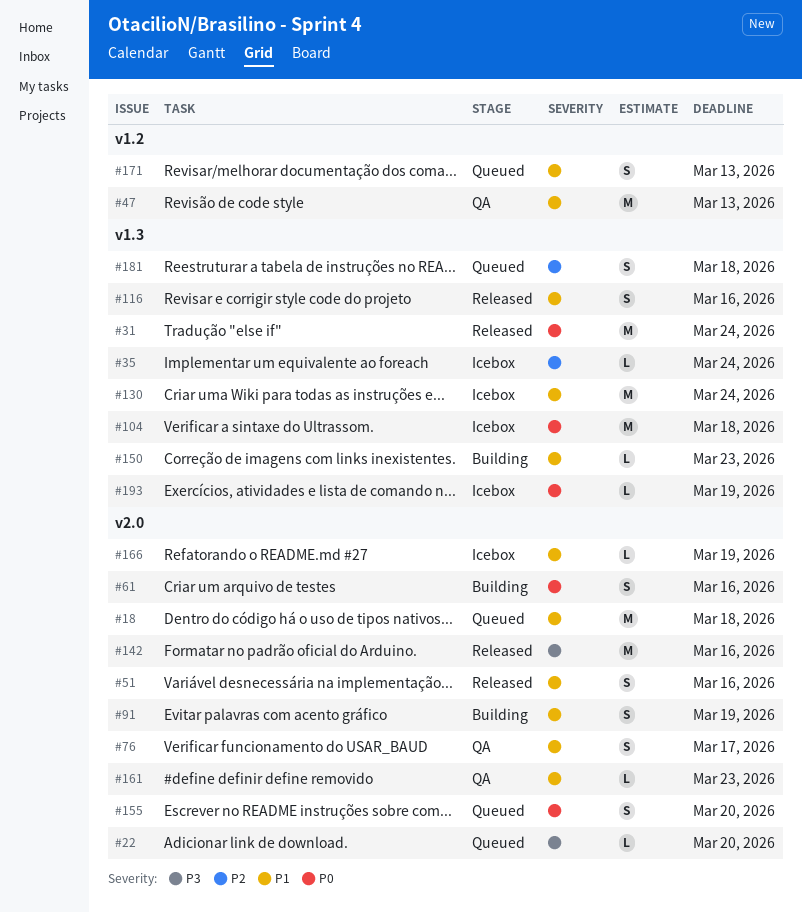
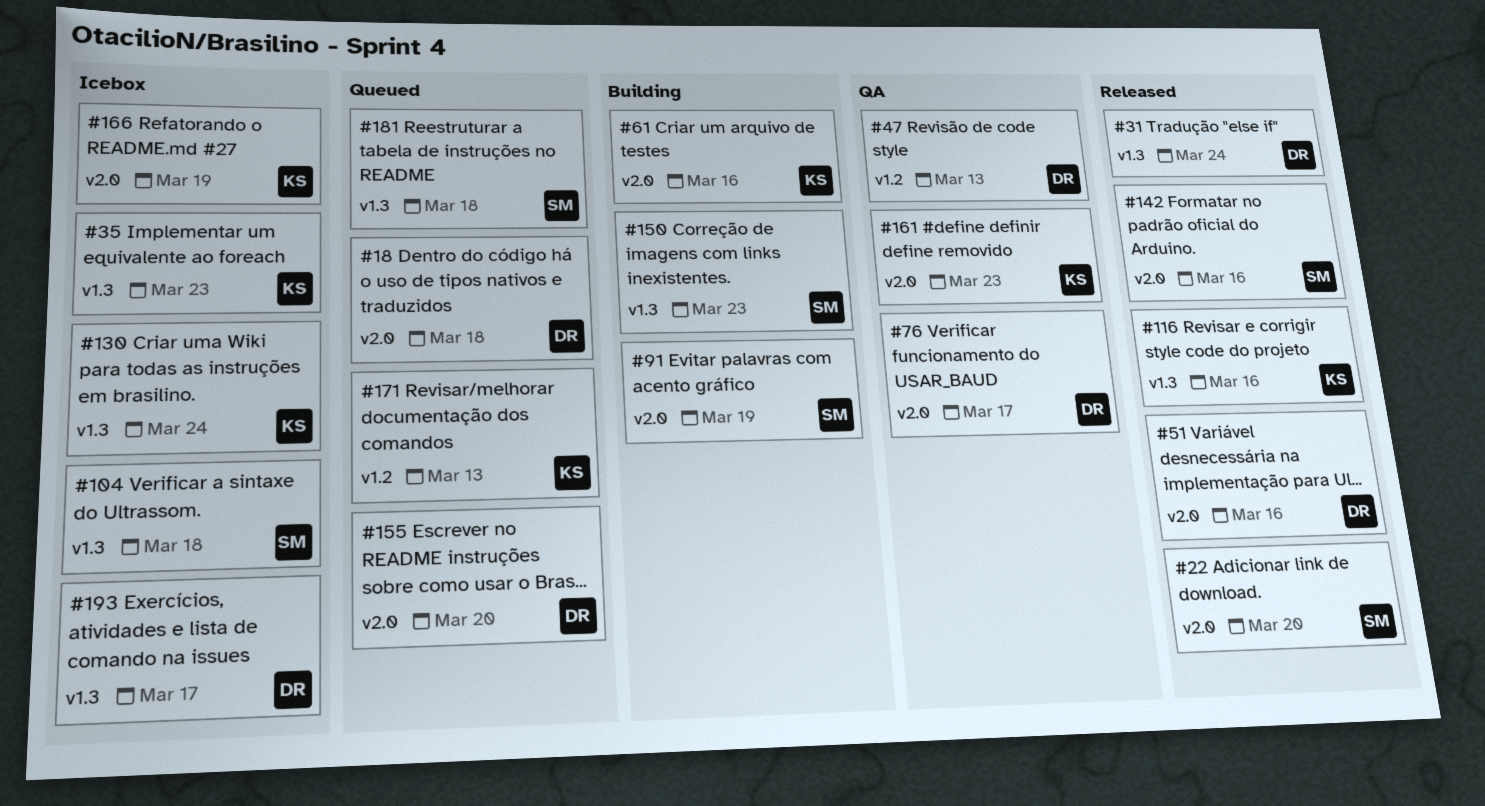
#22, status: Queued -> Released
#35, due: Mar 24 -> Mar 23
#193, due: Mar 19 -> Mar 17

